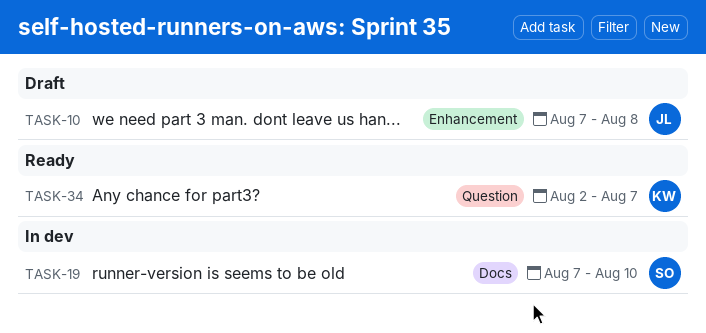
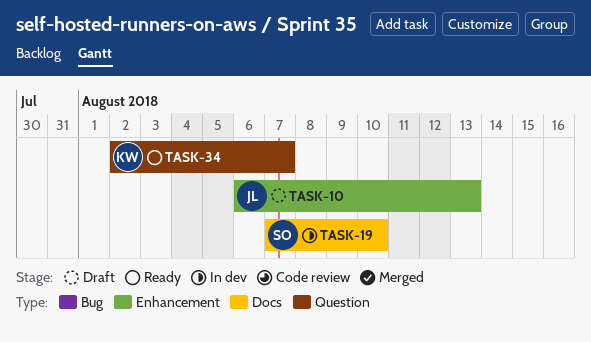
TASK-10, start: Aug 7 -> Aug 6
TASK-10, due: Aug 8 -> Aug 13

